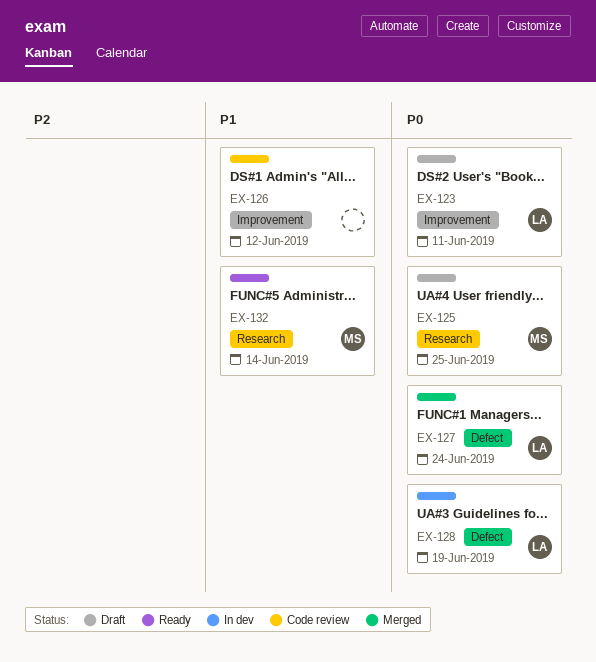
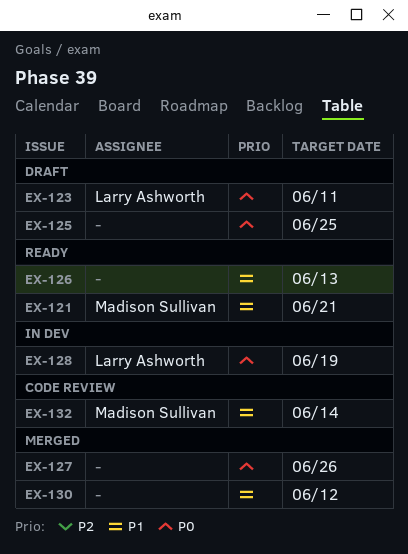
EX-121: none -> present
EX-125, owner: Madison Sullivan -> none
EX-126, status: Code review -> Ready
EX-126, due: Jun 12 -> Jun 13
EX-127, owner: Larry Ashworth -> none
EX-127, due: Jun 24 -> Jun 26
EX-130: none -> present
EX-132, status: Ready -> Code review

